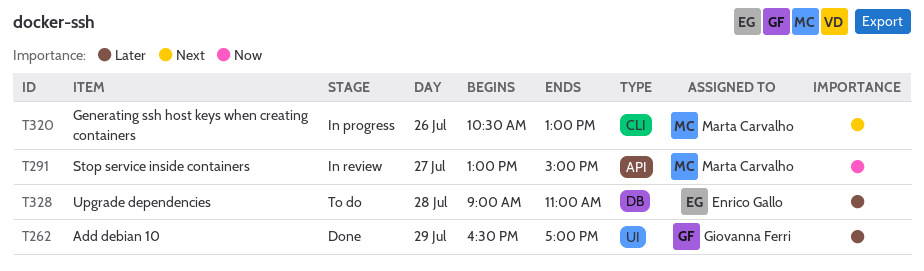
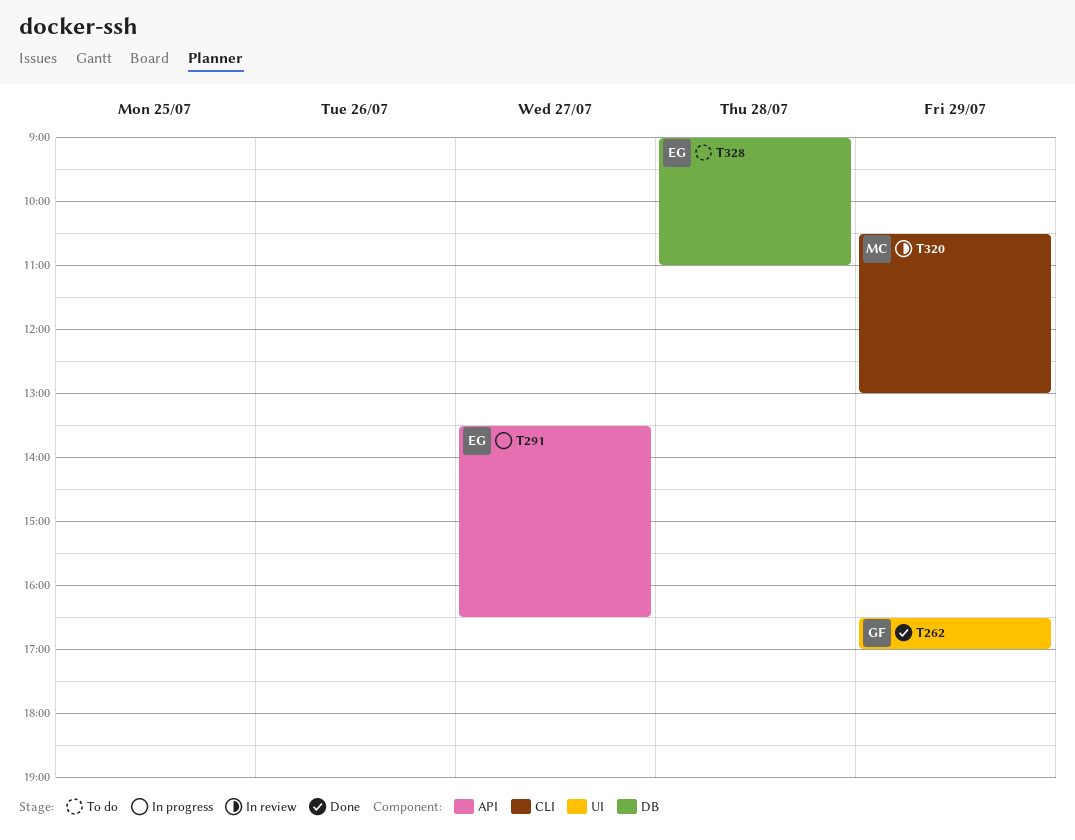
T291, status: In review -> In progress
T291, owner: Marta Carvalho -> Enrico Gallo
T291, begins: 13:00 -> 13:30
T291, ends: 15:00 -> 16:30
T320, status: In progress -> In review
T320, day: Jul 26 -> Jul 29

